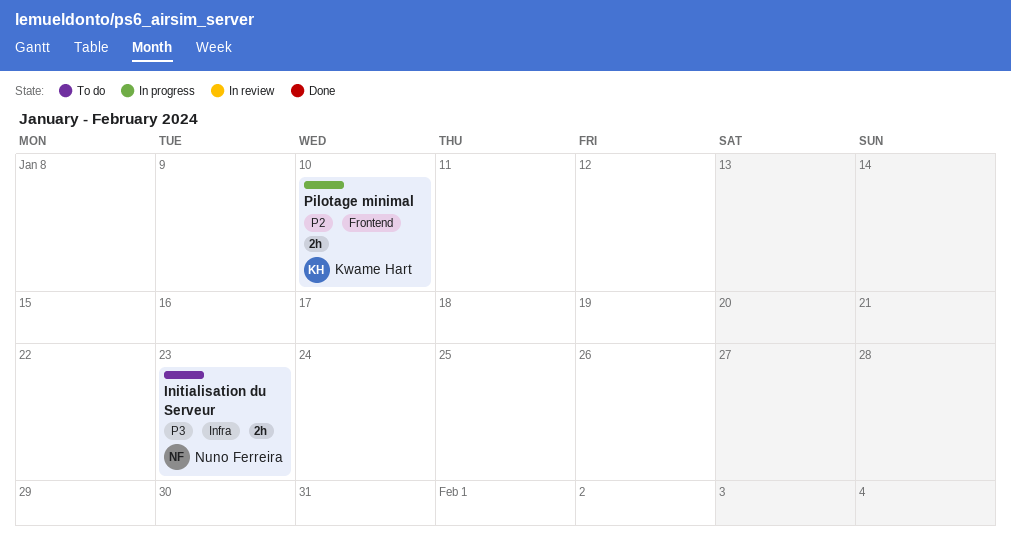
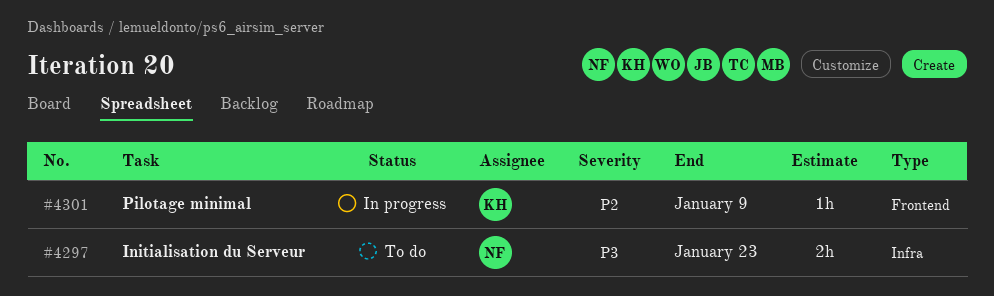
Pilotage minimal, estimate: 2h -> 1h
Pilotage minimal, due: Jan 10 -> Jan 9

